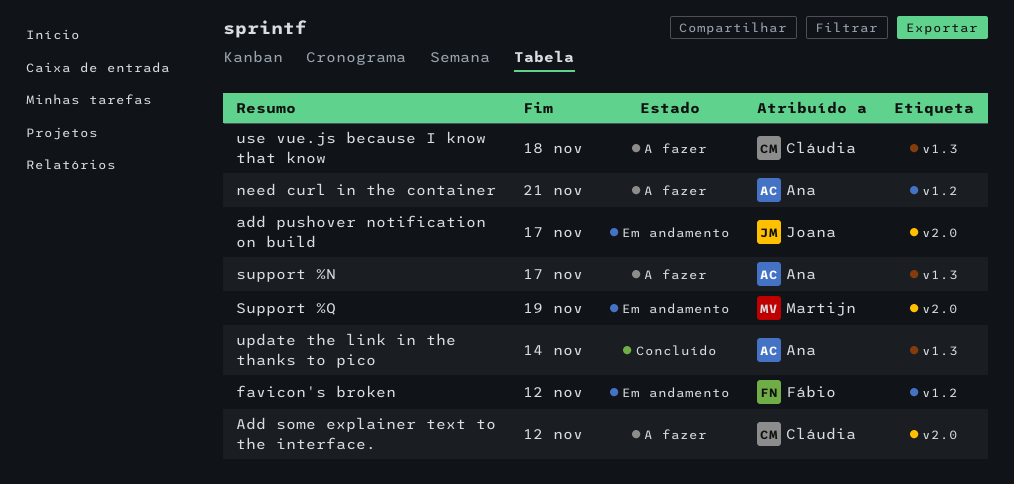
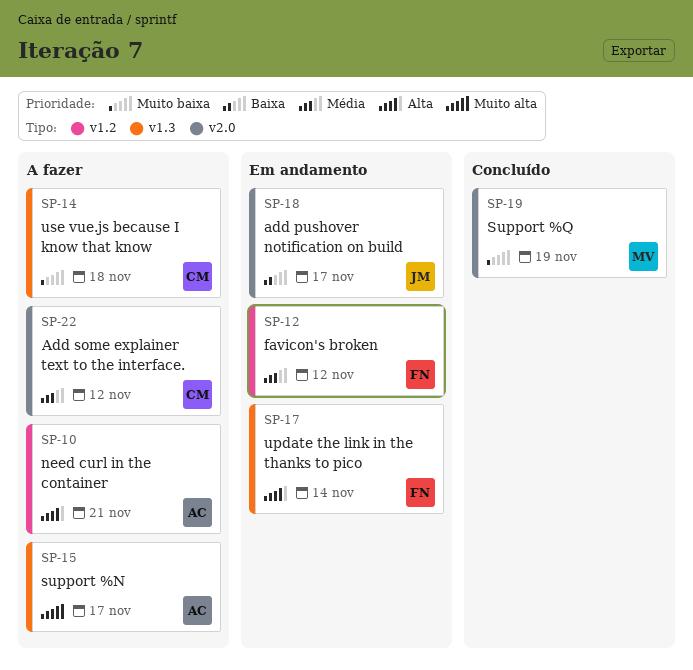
Support %Q, status: Em andamento -> Concluído
update the link in the thanks to pico, status: Concluído -> Em andamento
update the link in the thanks to pico, owner: Ana -> Fábio

